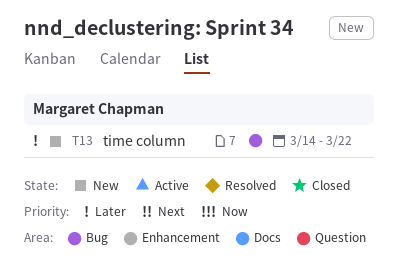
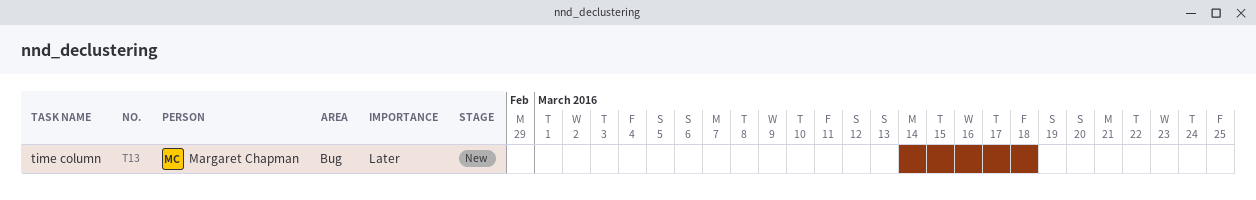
T13, due: Mar 22 -> Mar 18

